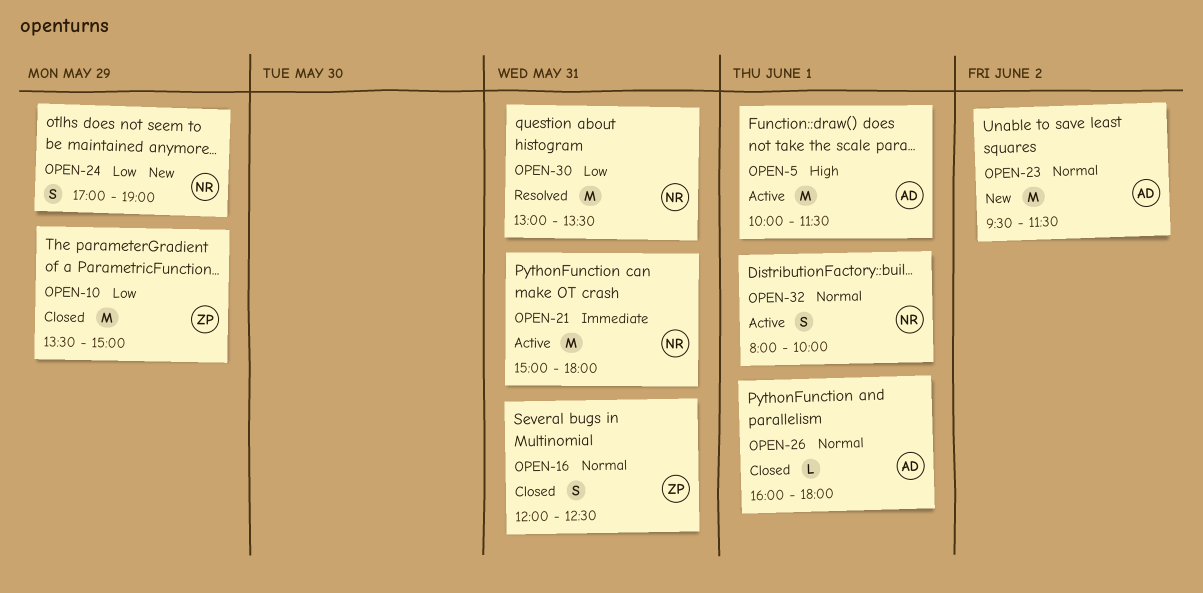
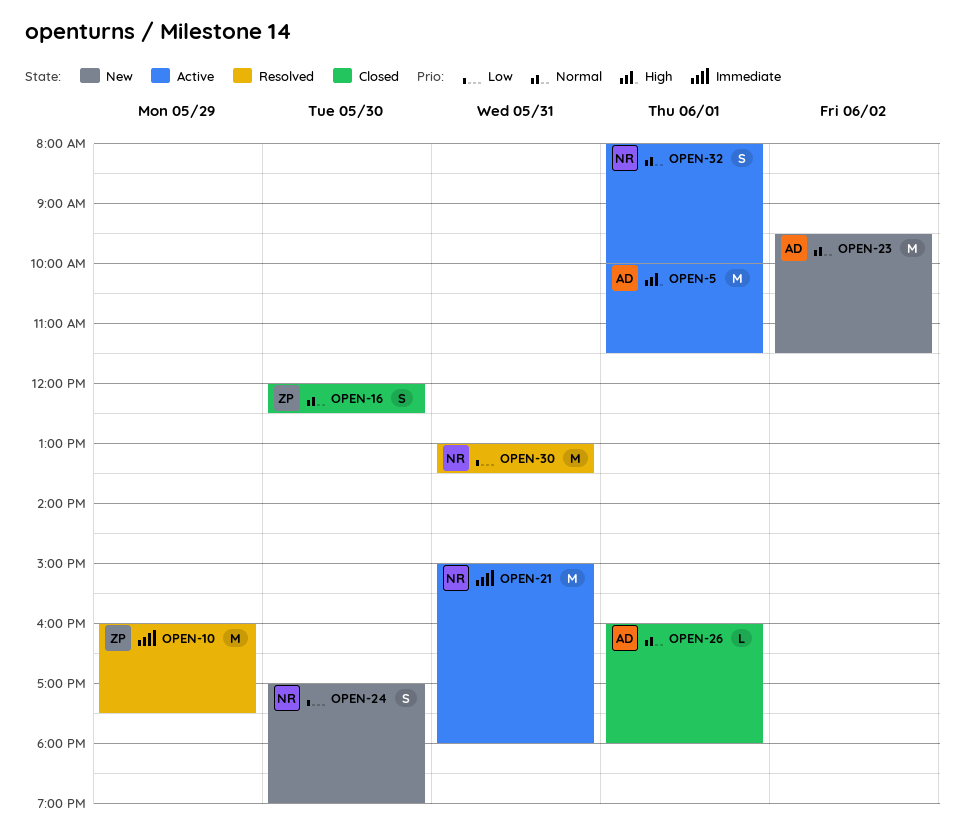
OPEN-10, status: Closed -> Resolved
OPEN-10, priority: Low -> Immediate
OPEN-10, begins: 13:30 -> 16:00
OPEN-10, ends: 15:00 -> 17:30
OPEN-16, day: May 31 -> May 30
OPEN-24, day: May 29 -> May 30

